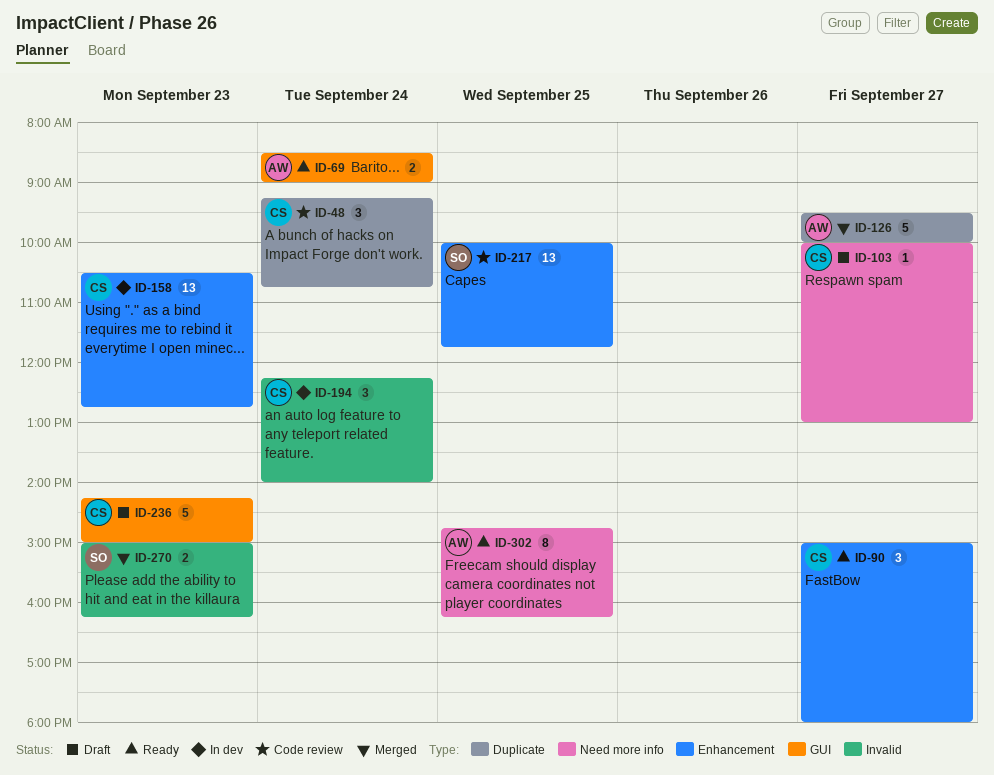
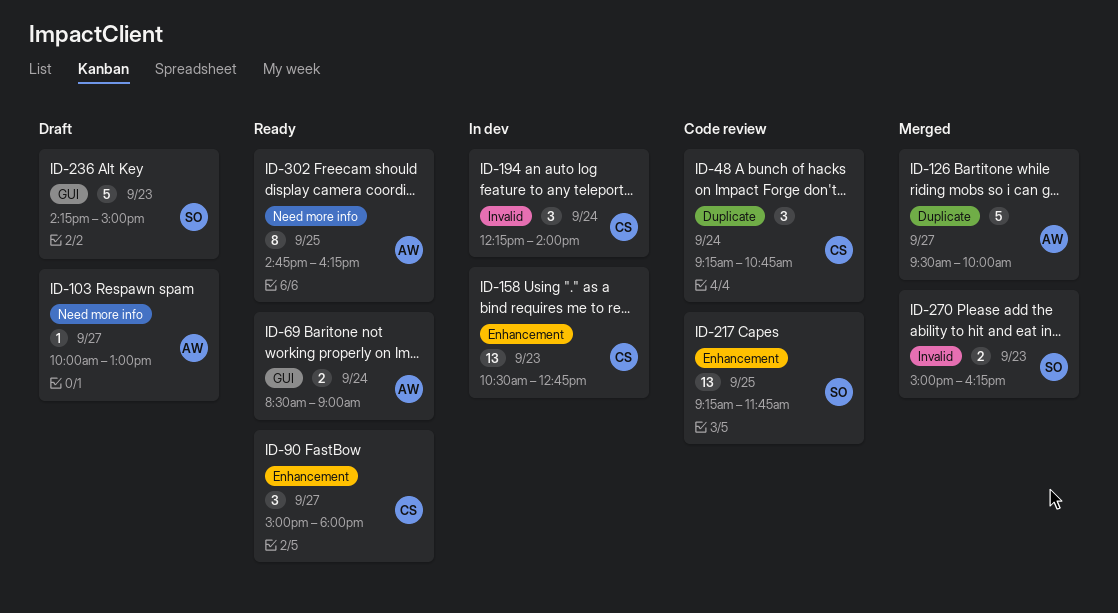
ID-103, owner: CS -> AW
ID-217, begins: 10:00 -> 09:15
ID-236, owner: CS -> SO

